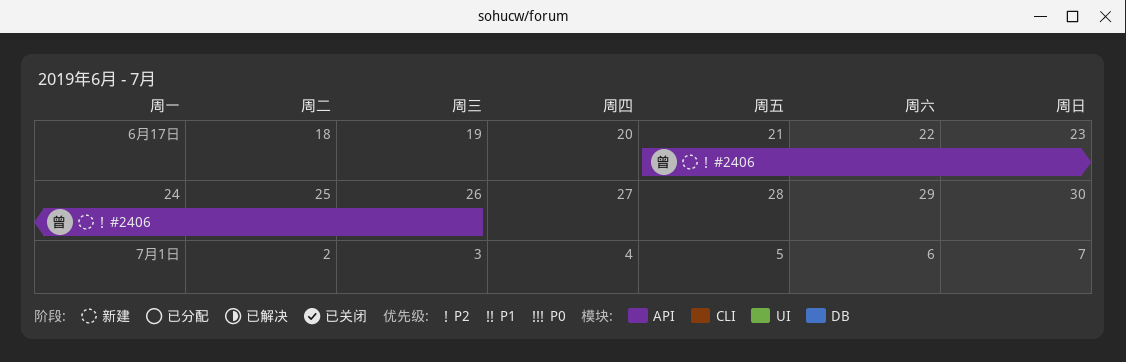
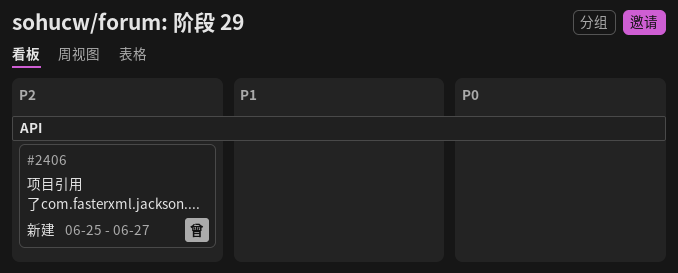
#2406, start: Jun 21 -> Jun 25
#2406, due: Jun 26 -> Jun 27

